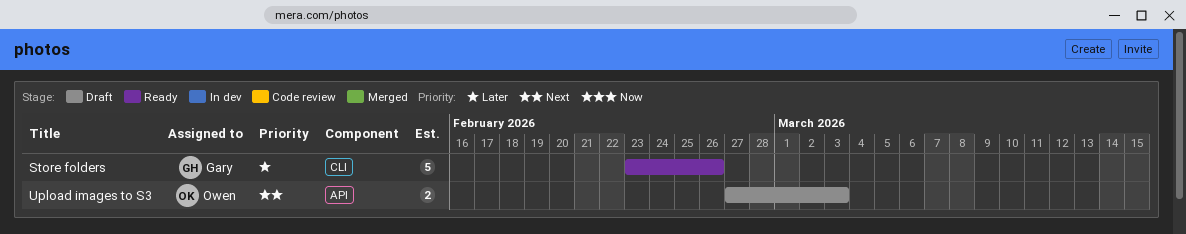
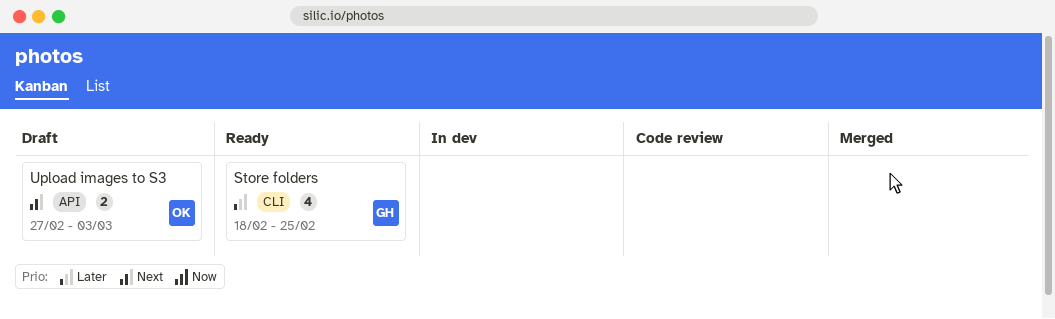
Store folders, estimate: 5 -> 4
Store folders, start: Feb 23 -> Feb 18
Store folders, due: Feb 26 -> Feb 25

